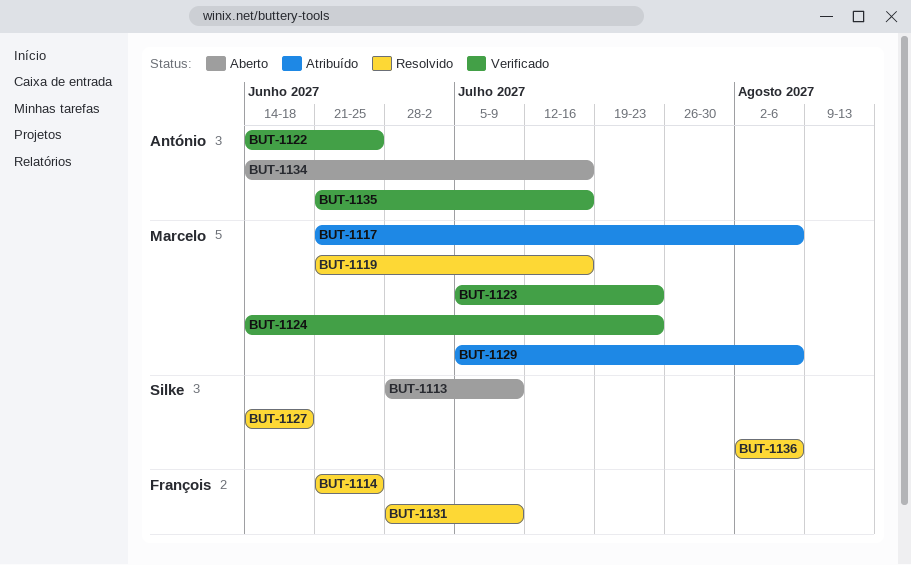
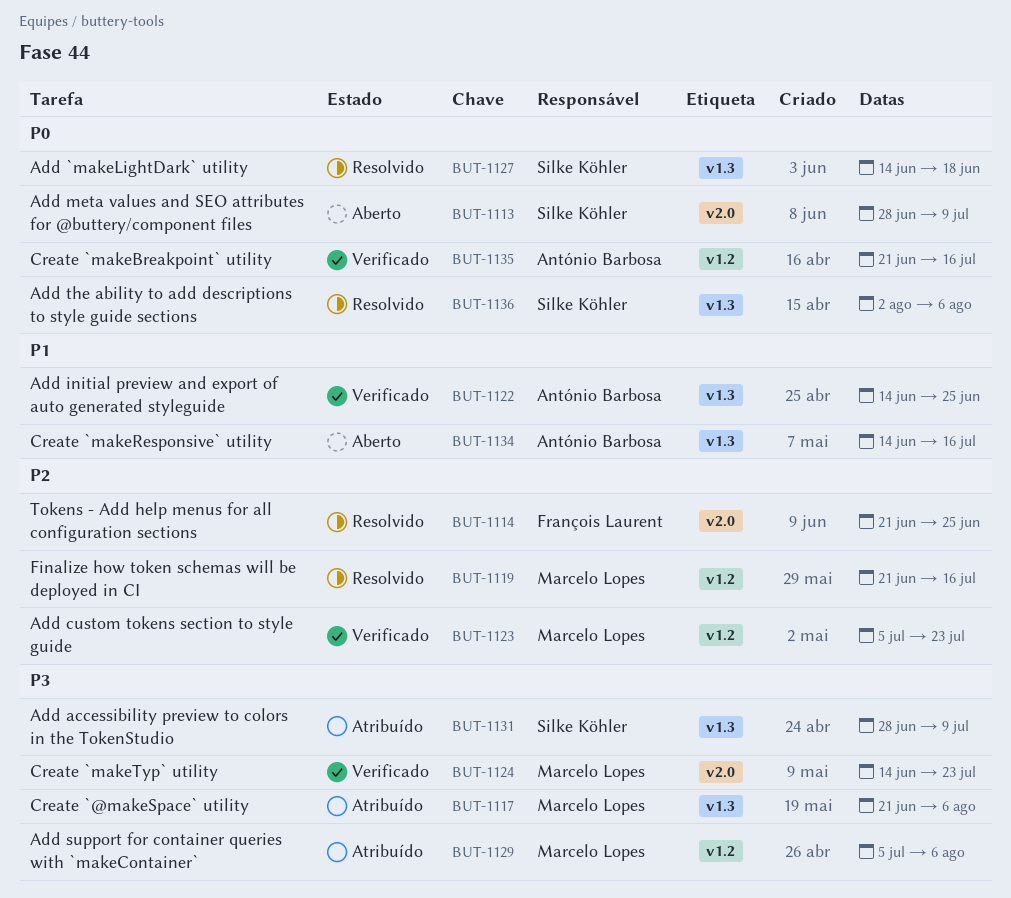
BUT-1131, status: Resolvido -> Atribuído
BUT-1131, owner: François Laurent -> Silke Köhler

